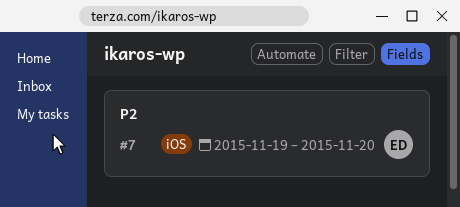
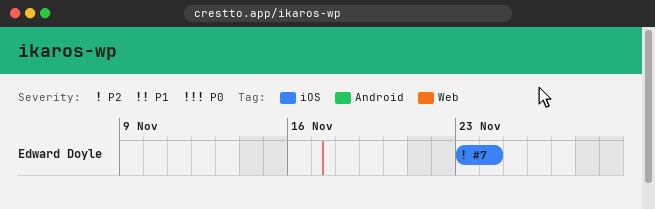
#7, start: Nov 19 -> Nov 23
#7, due: Nov 20 -> Nov 24

